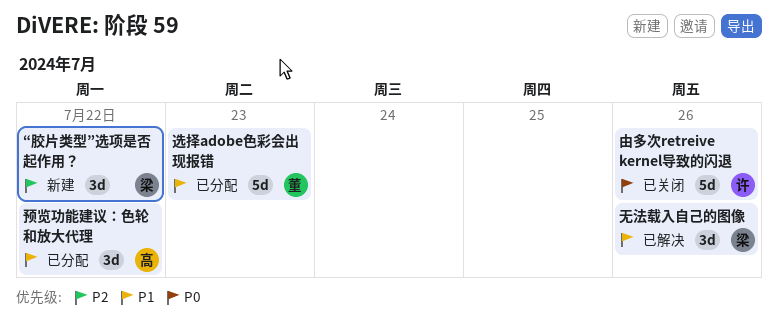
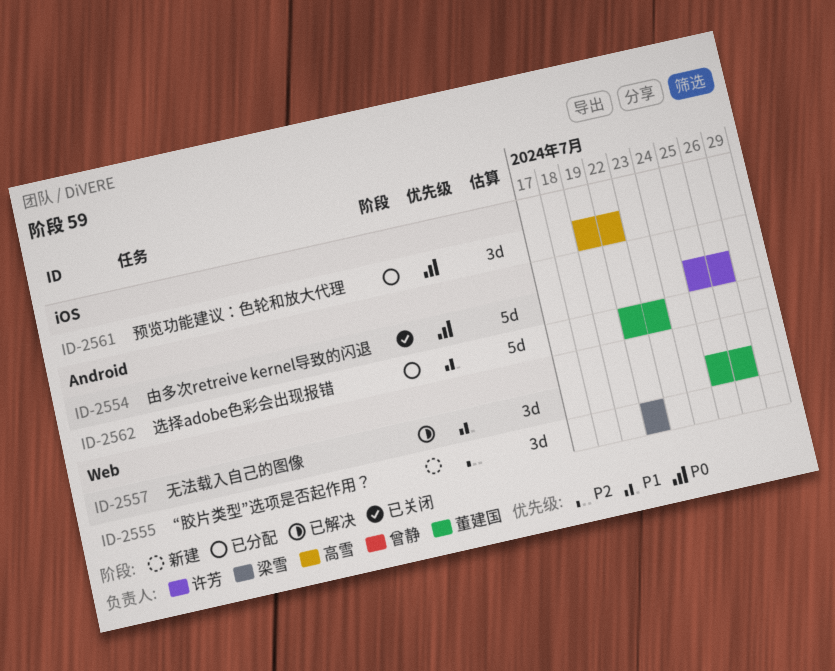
无法载入自己的图像, owner: 梁雪 -> 董建国
预览功能建议：色轮和放大代理, priority: P1 -> P0

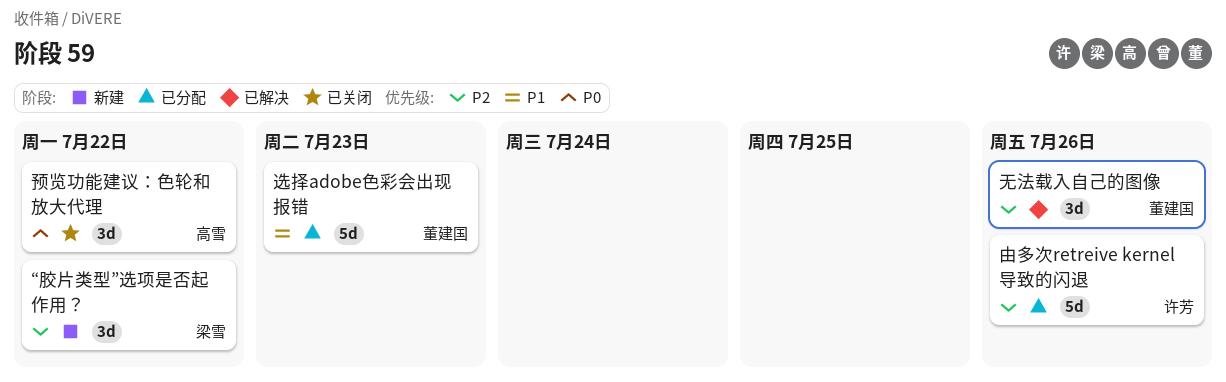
无法载入自己的图像, priority: P1 -> P2
由多次retreive kernel导致的闪退, status: 已关闭 -> 已分配
由多次retreive kernel导致的闪退, priority: P0 -> P2
预览功能建议：色轮和放大代理, status: 已分配 -> 已关闭

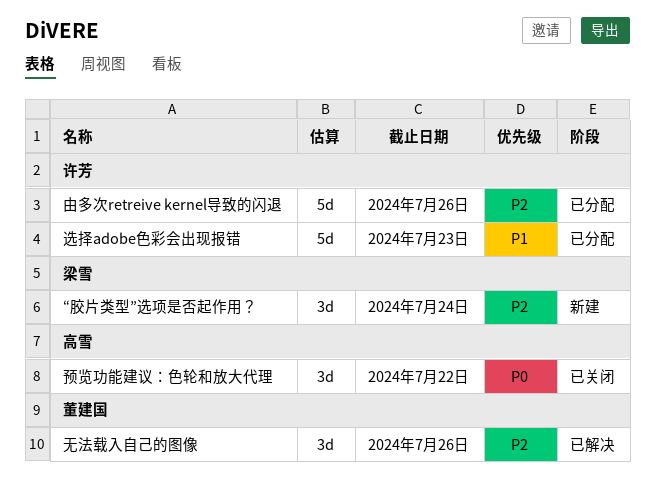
“胶片类型”选项是否起作用？, due: Jul 22 -> Jul 24
选择adobe色彩会出现报错, owner: 董建国 -> 许芳

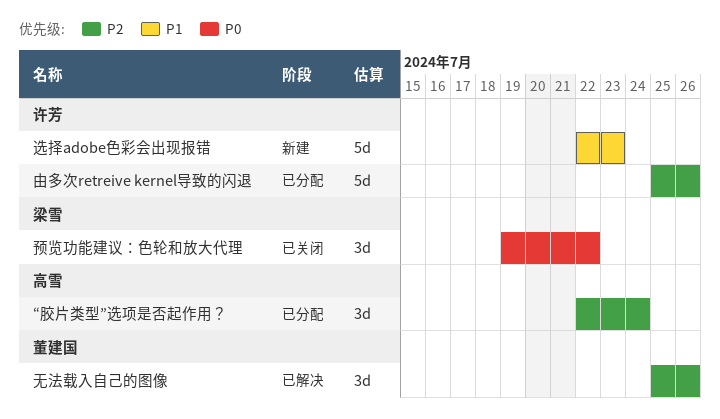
“胶片类型”选项是否起作用？, status: 新建 -> 已分配
“胶片类型”选项是否起作用？, owner: 梁雪 -> 高雪
选择adobe色彩会出现报错, status: 已分配 -> 新建
预览功能建议：色轮和放大代理, owner: 高雪 -> 梁雪

